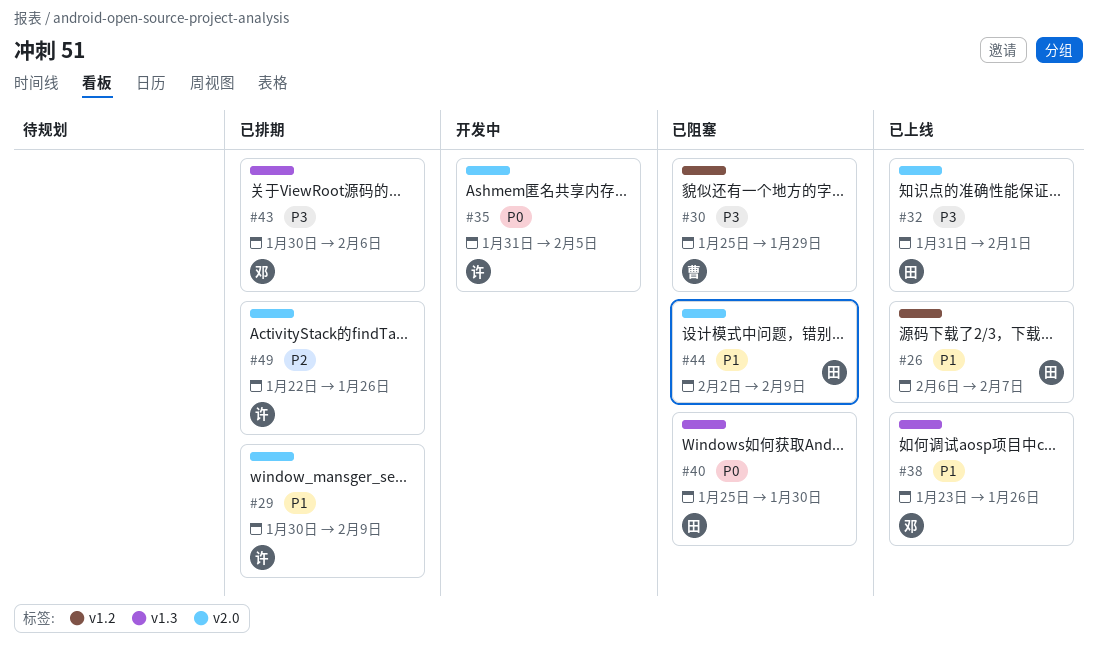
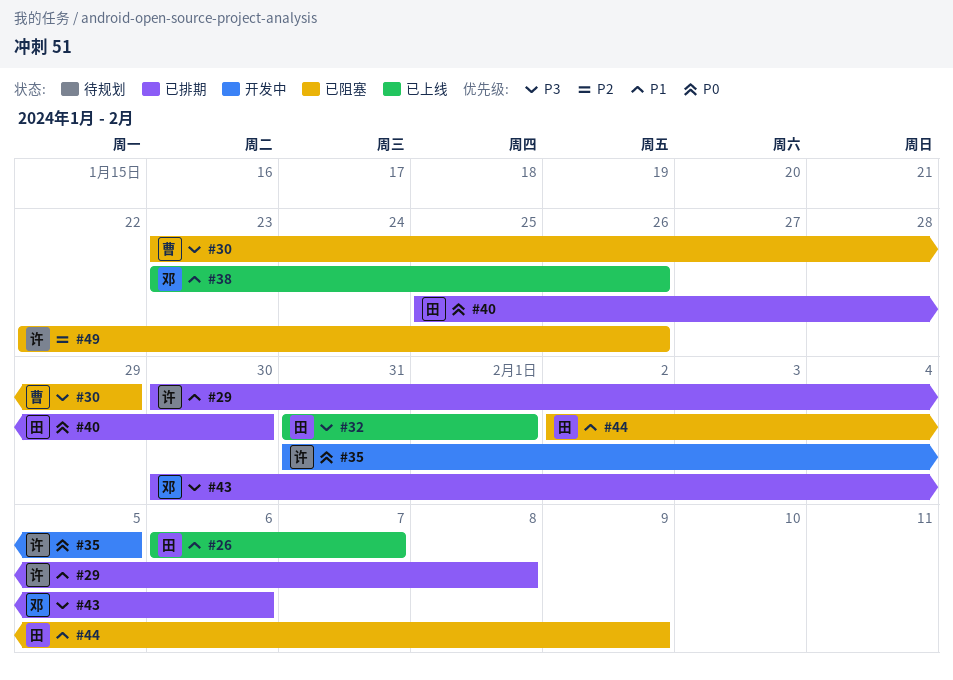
#29, due: Feb 9 -> Feb 8
#30, start: Jan 25 -> Jan 23
#40, status: 已阻塞 -> 已排期
#49, status: 已排期 -> 已阻塞

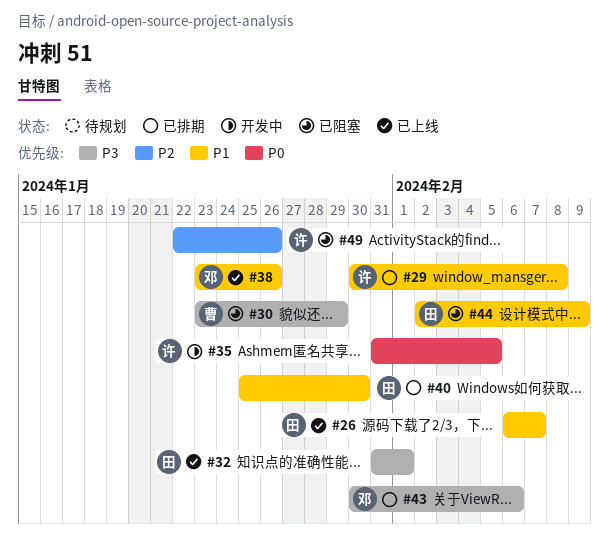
#40, priority: P0 -> P1

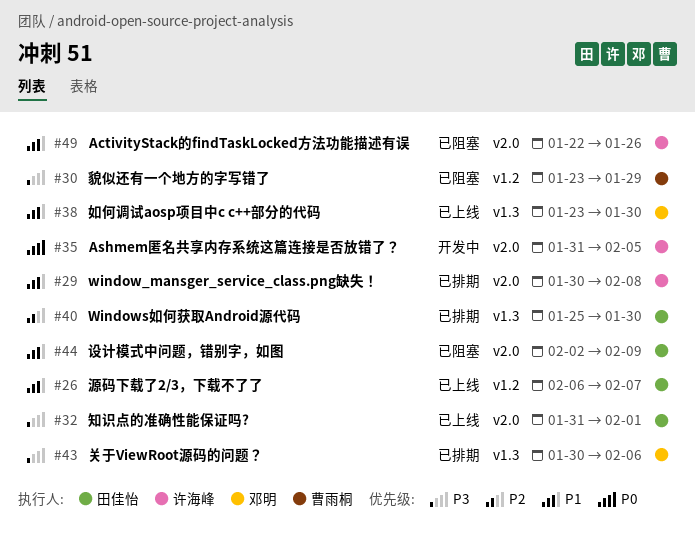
#38, due: Jan 26 -> Jan 30
#40, priority: P1 -> P2
#49, priority: P2 -> P1

